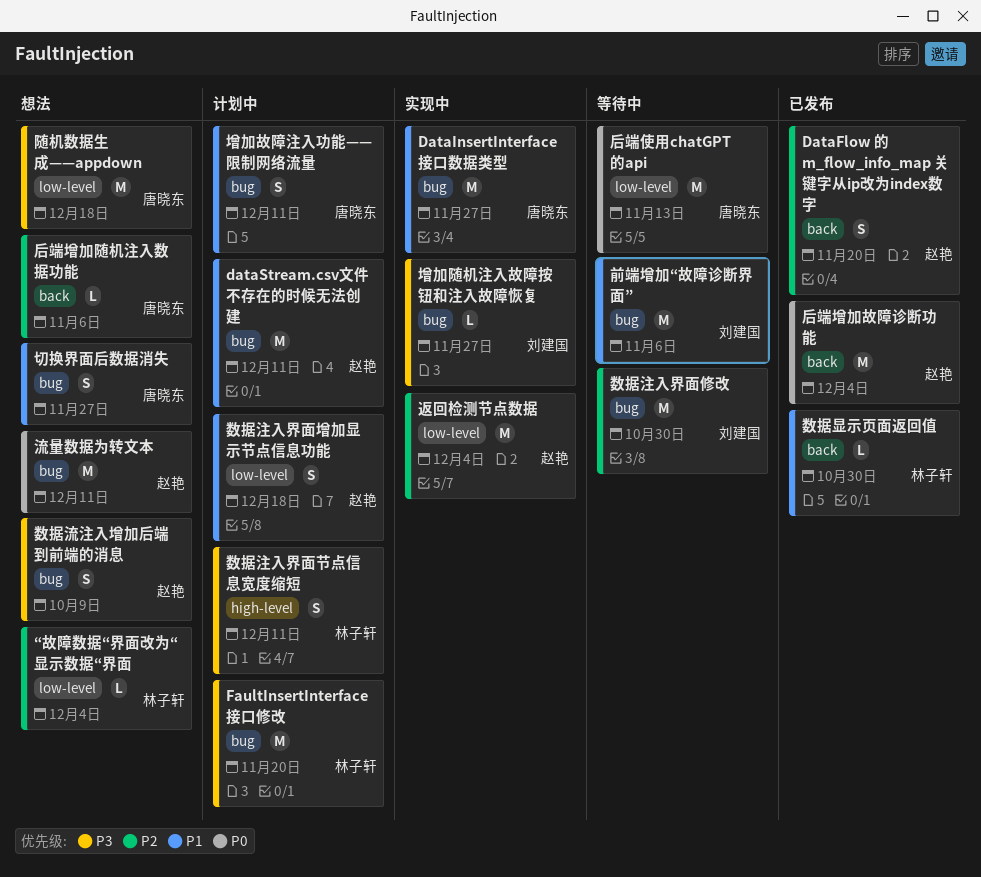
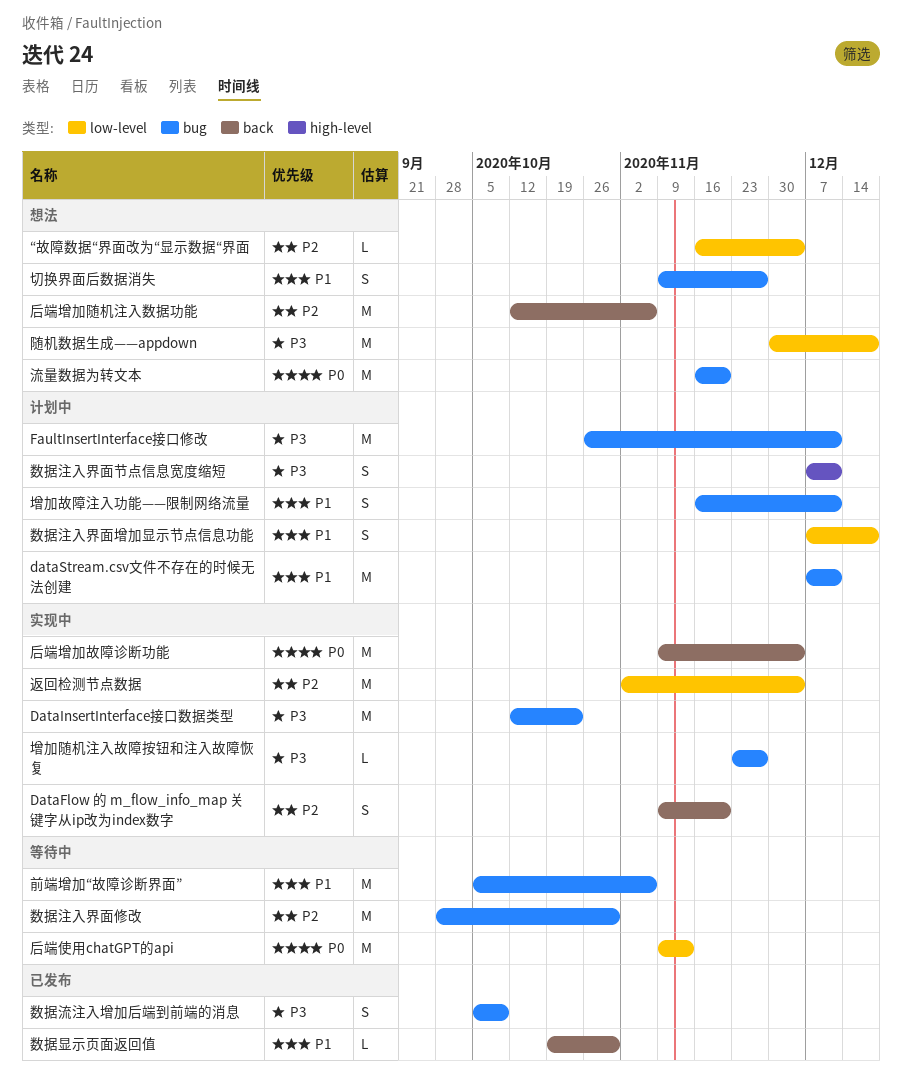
DataFlow 的 m_flow_info_map 关键字从ip改为index数字, status: 已发布 -> 实现中
DataInsertInterface接口数据类型, priority: P1 -> P3
DataInsertInterface接口数据类型, due: Nov 27 -> Oct 23
FaultInsertInterface接口修改, due: Nov 20 -> Dec 11
后端增加故障诊断功能, status: 已发布 -> 实现中
后端增加随机注入数据功能, estimate: L -> M
数据流注入增加后端到前端的消息, status: 想法 -> 已发布
流量数据为转文本, due: Dec 11 -> Nov 20

